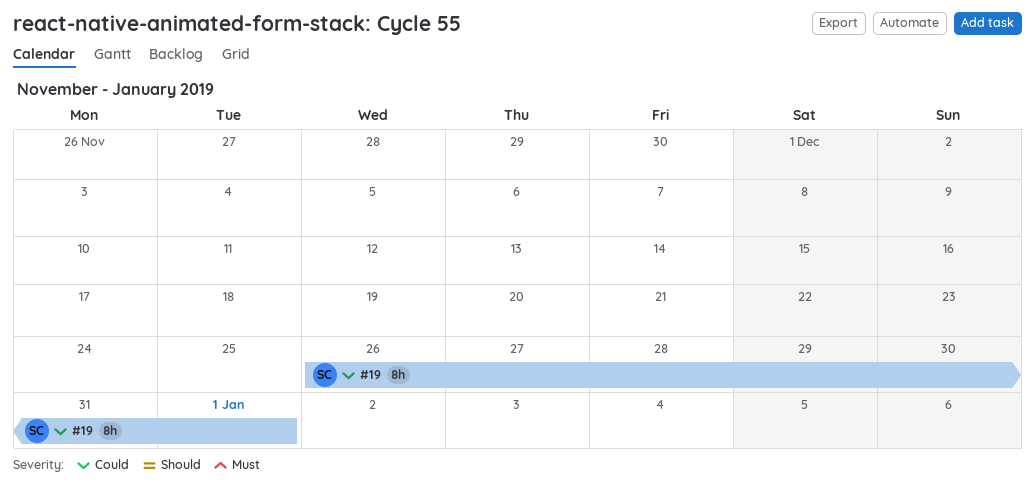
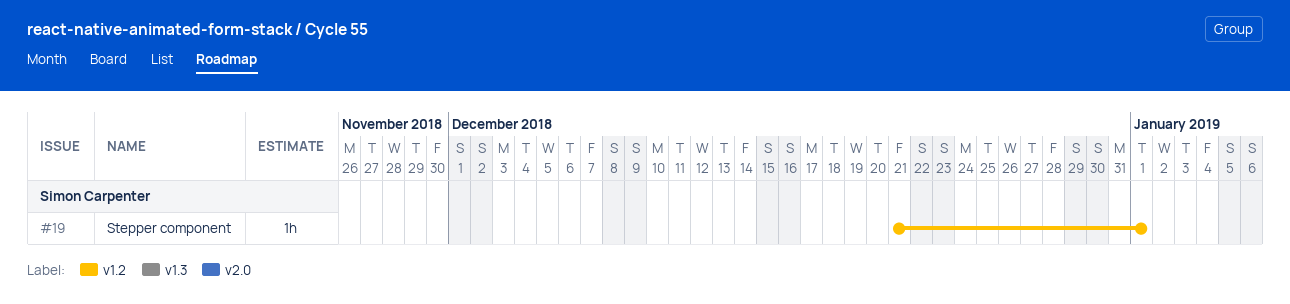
#19, estimate: 8h -> 1h
#19, start: Dec 26 -> Dec 21

